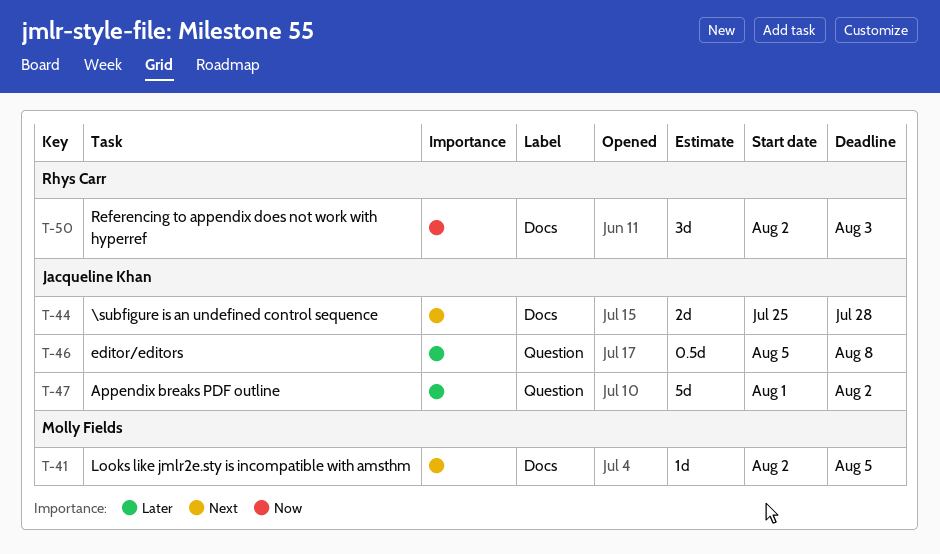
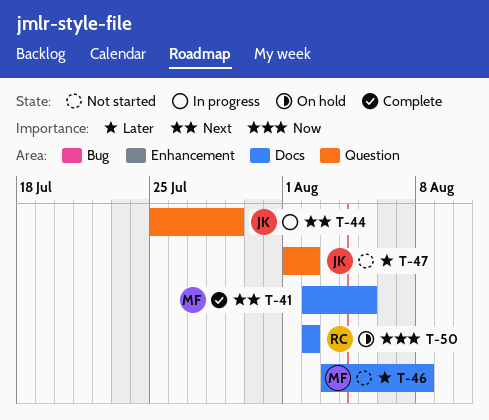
T-44, label: Docs -> Question
T-44, due: Jul 28 -> Jul 29
T-46, owner: Jacqueline Khan -> Molly Fields
T-46, label: Question -> Docs
T-46, start: Aug 5 -> Aug 3
T-50, due: Aug 3 -> Aug 2

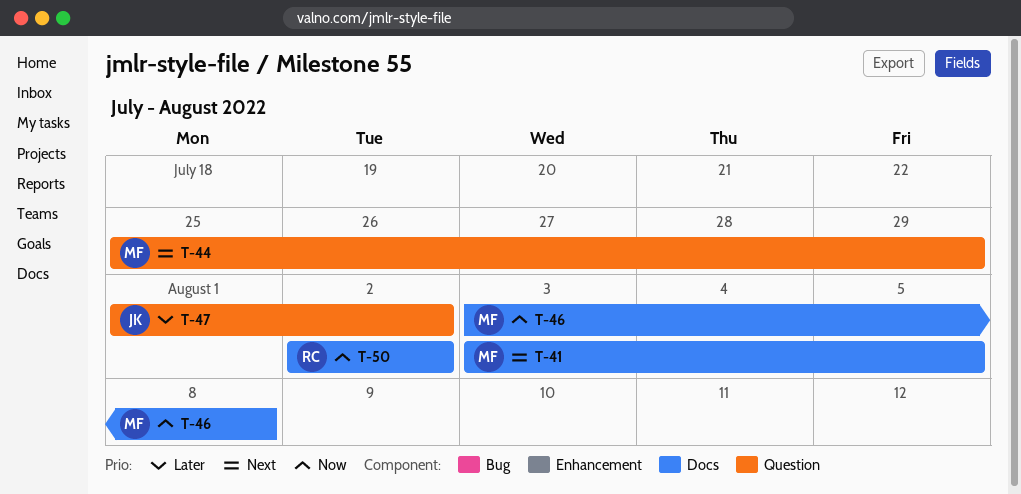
T-41, start: Aug 2 -> Aug 3
T-44, owner: JK -> MF
T-46, priority: Later -> Now

